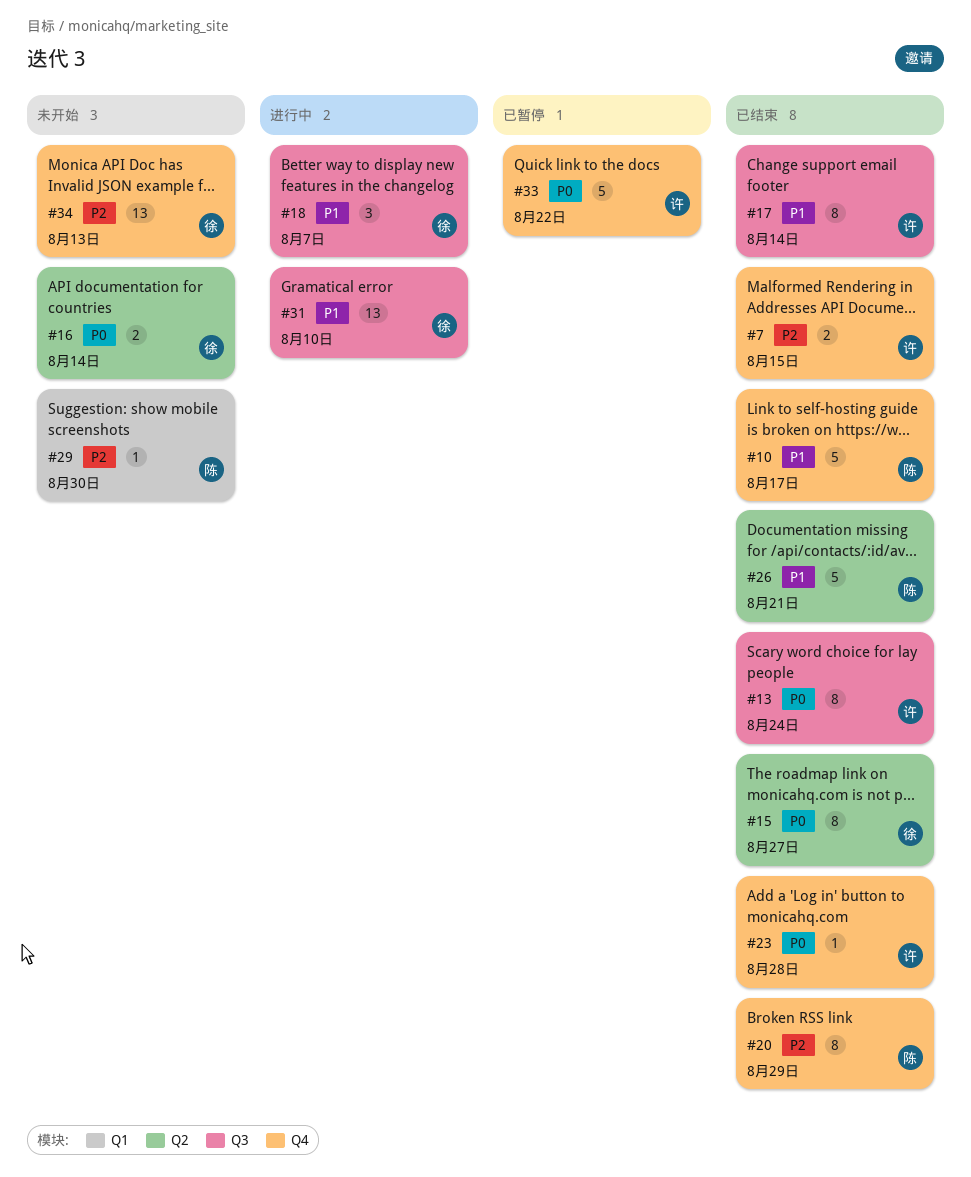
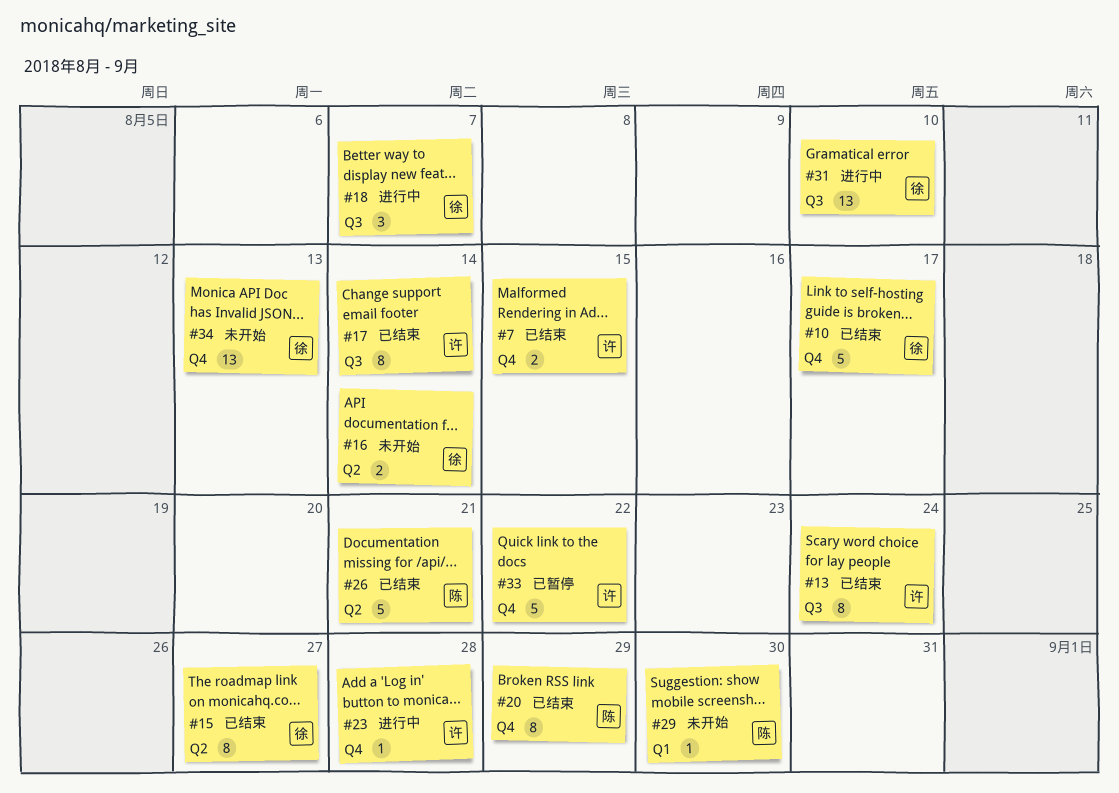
#10, owner: 陈 -> 徐
#23, status: 已结束 -> 进行中

